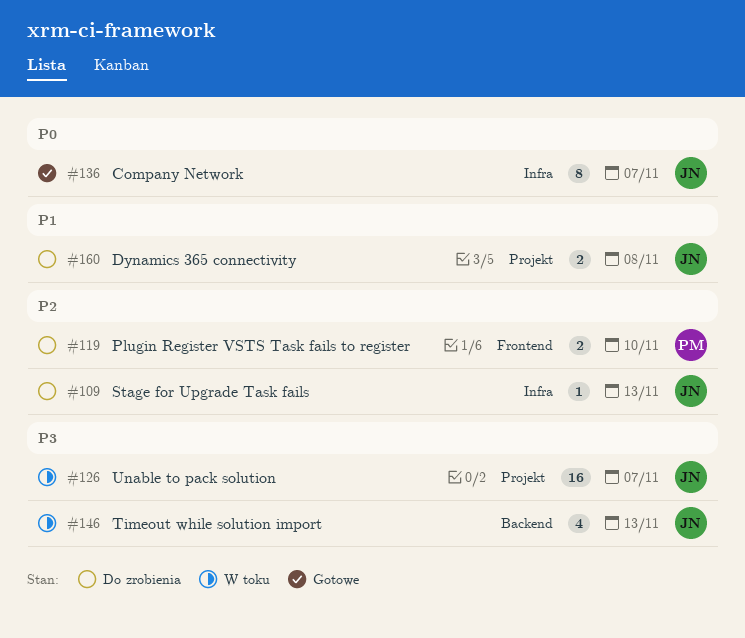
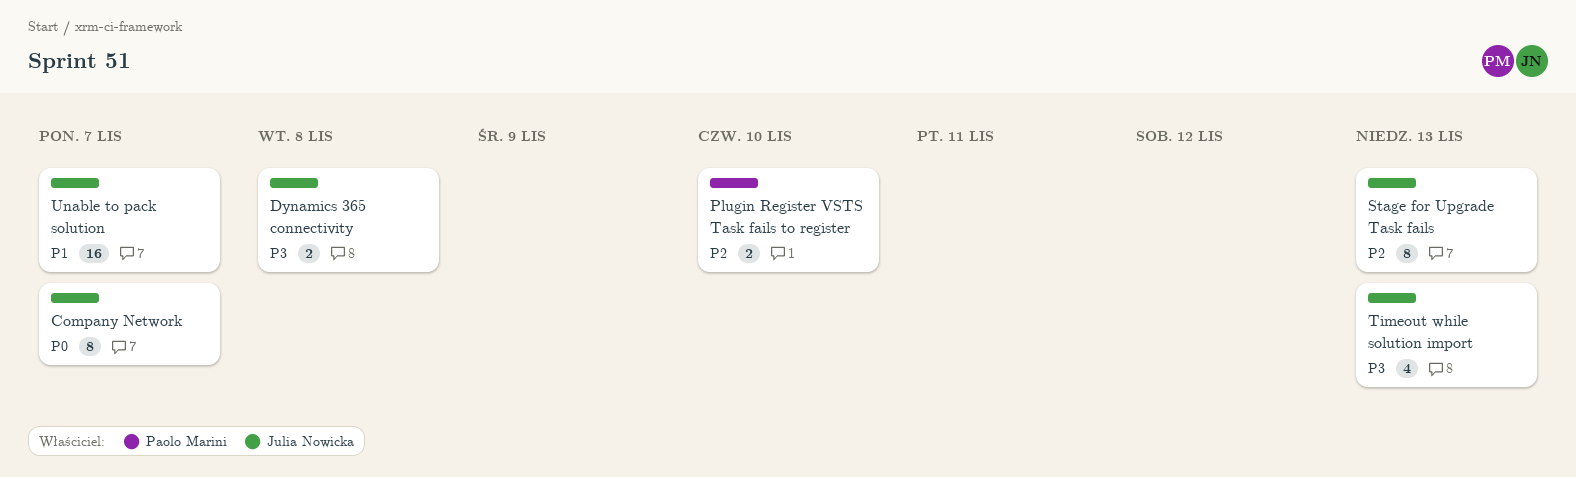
Dynamics 365 connectivity, priority: P1 -> P3
Stage for Upgrade Task fails, estimate: 1 -> 8
Unable to pack solution, priority: P3 -> P1

